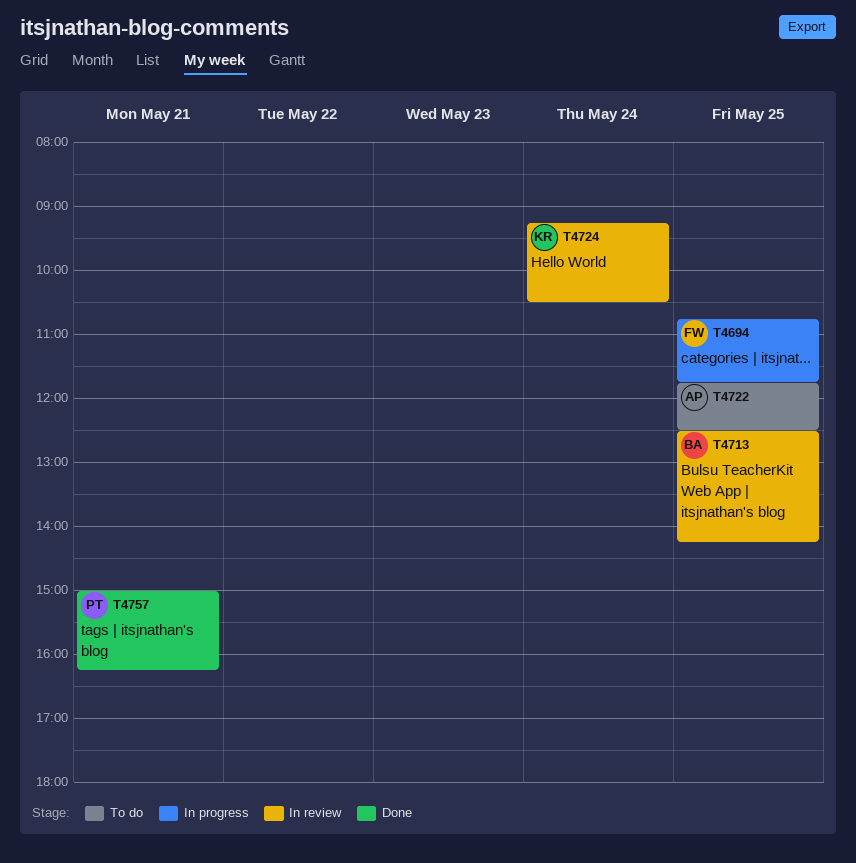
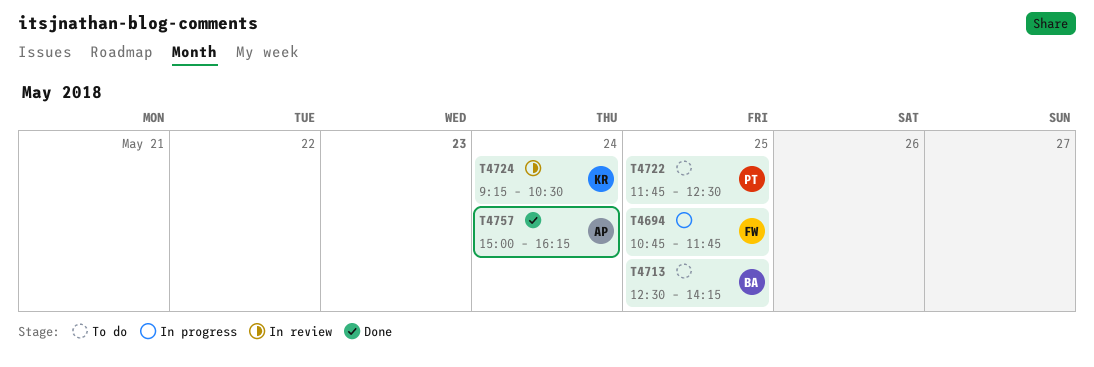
T4713, status: In review -> To do
T4722, owner: AP -> PT
T4757, owner: PT -> AP
T4757, day: May 21 -> May 24

